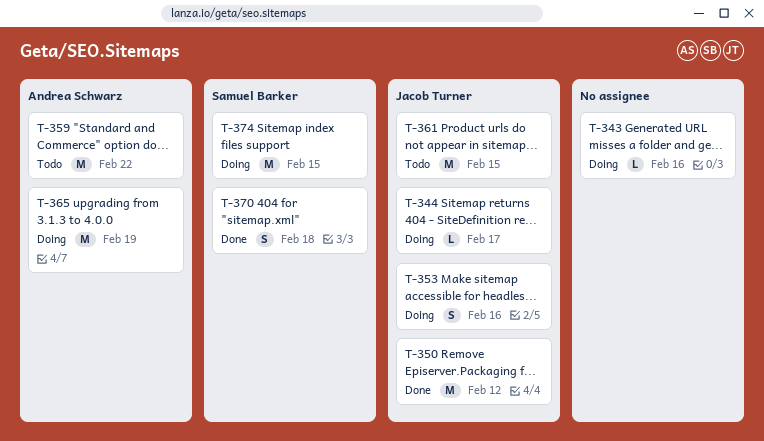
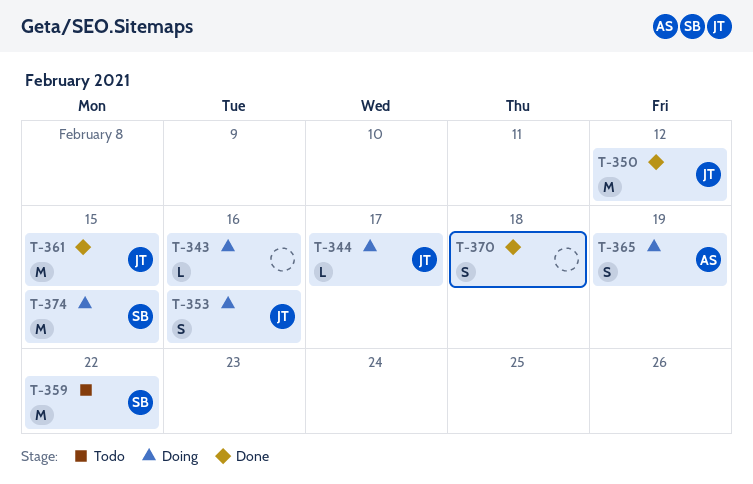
T-359, owner: Andrea Schwarz -> Samuel Barker
T-361, status: Todo -> Done
T-365, estimate: M -> S
T-370, owner: Samuel Barker -> none

